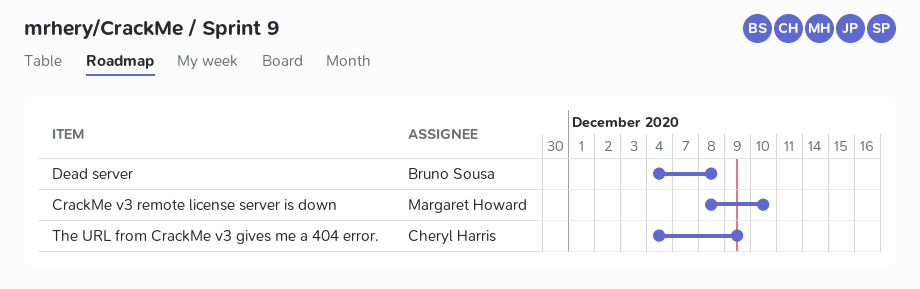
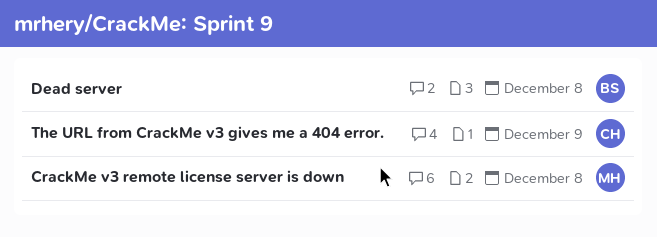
CrackMe v3 remote license server is down, due: Dec 10 -> Dec 8

